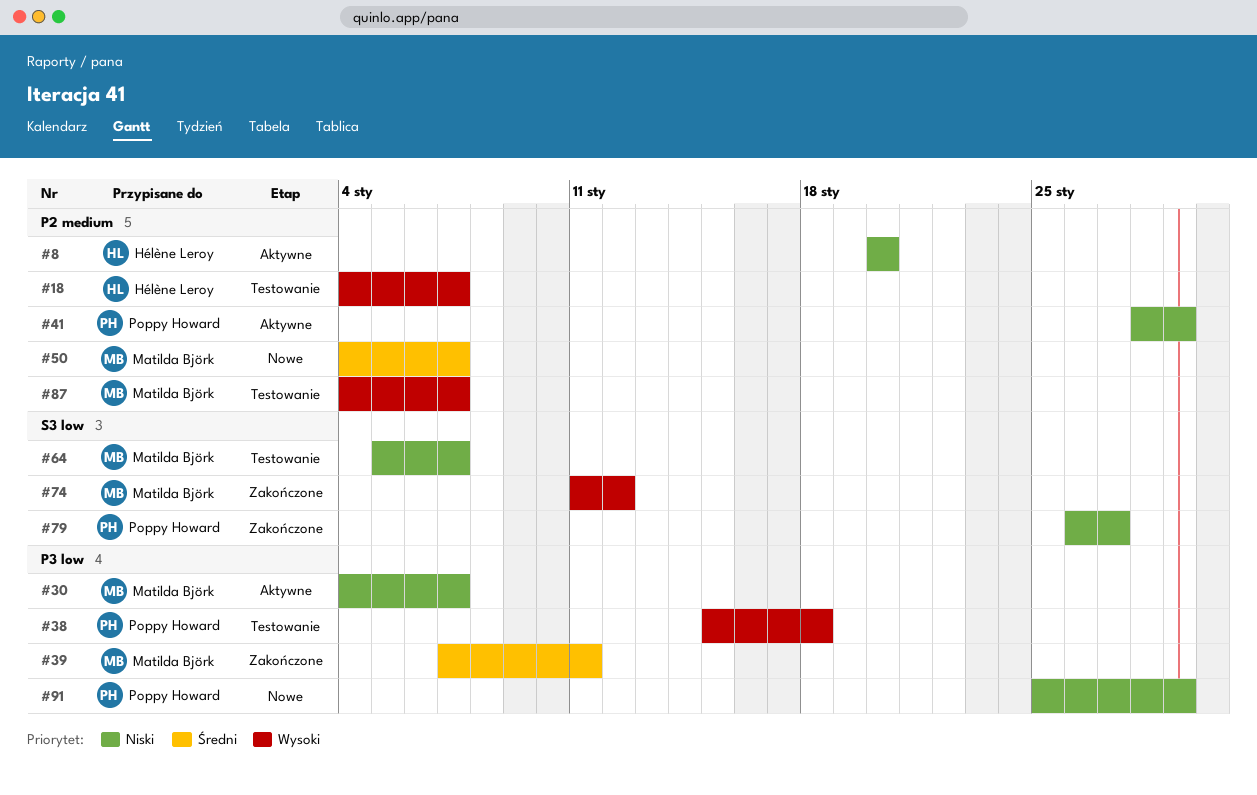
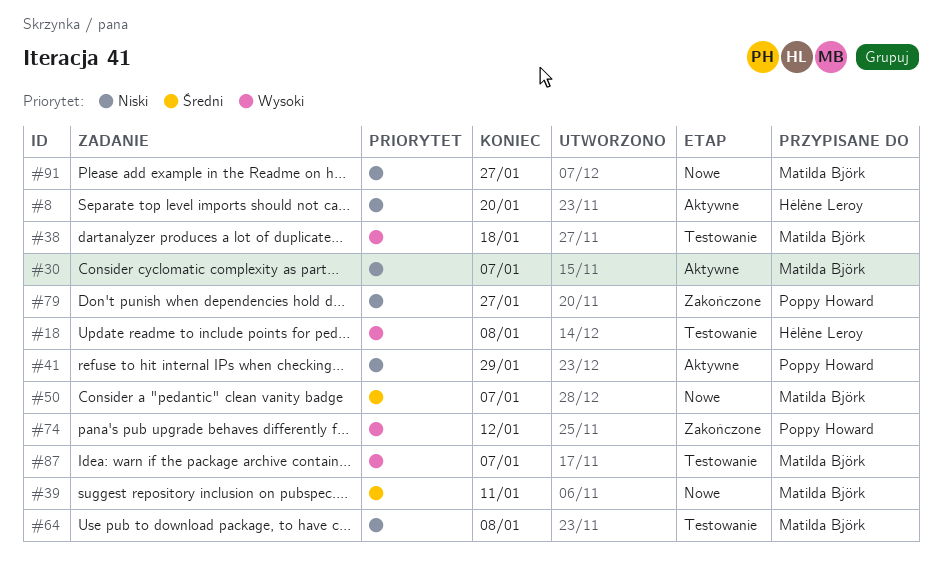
#18, due: Jan 7 -> Jan 8
#38, owner: Poppy Howard -> Matilda Björk
#39, status: Zakończone -> Nowe
#64, due: Jan 7 -> Jan 8
#74, owner: Matilda Björk -> Poppy Howard
#91, owner: Poppy Howard -> Matilda Björk
#91, due: Jan 29 -> Jan 27

